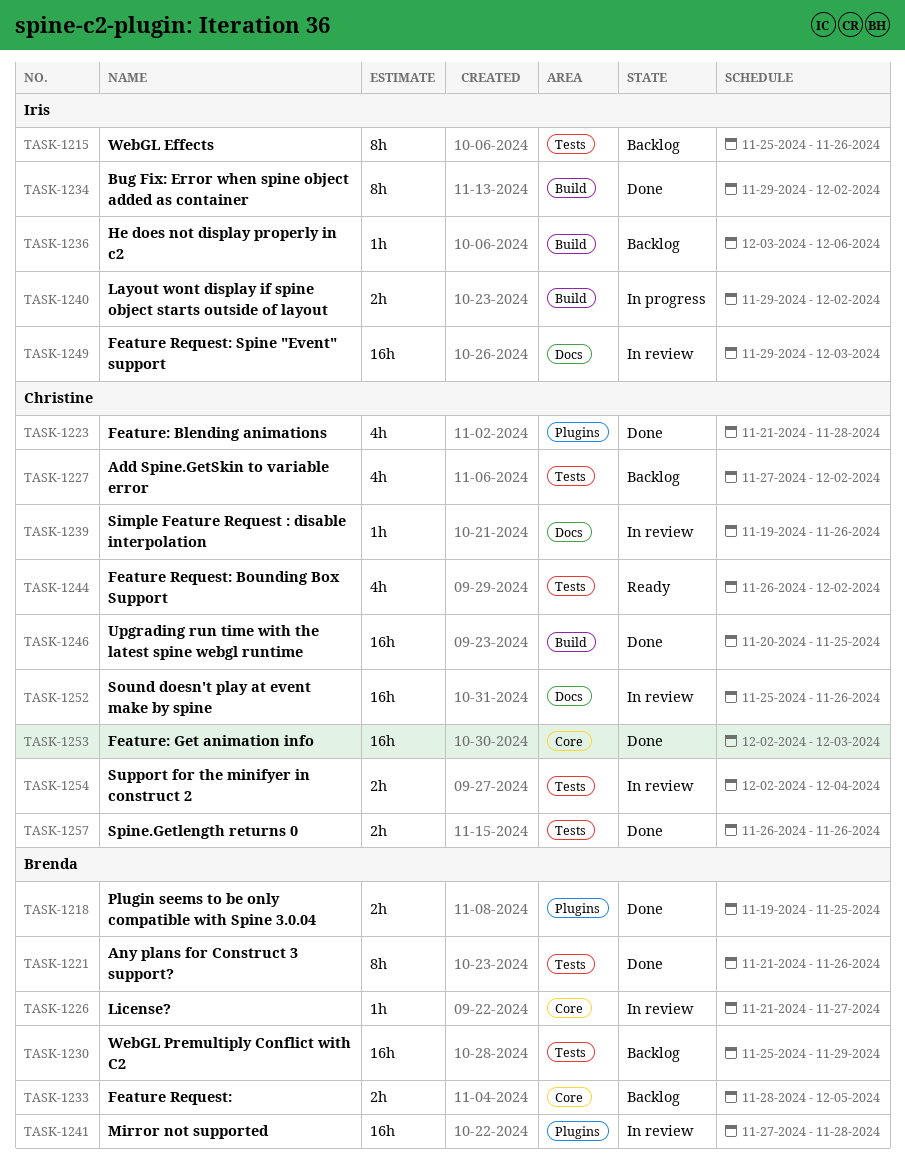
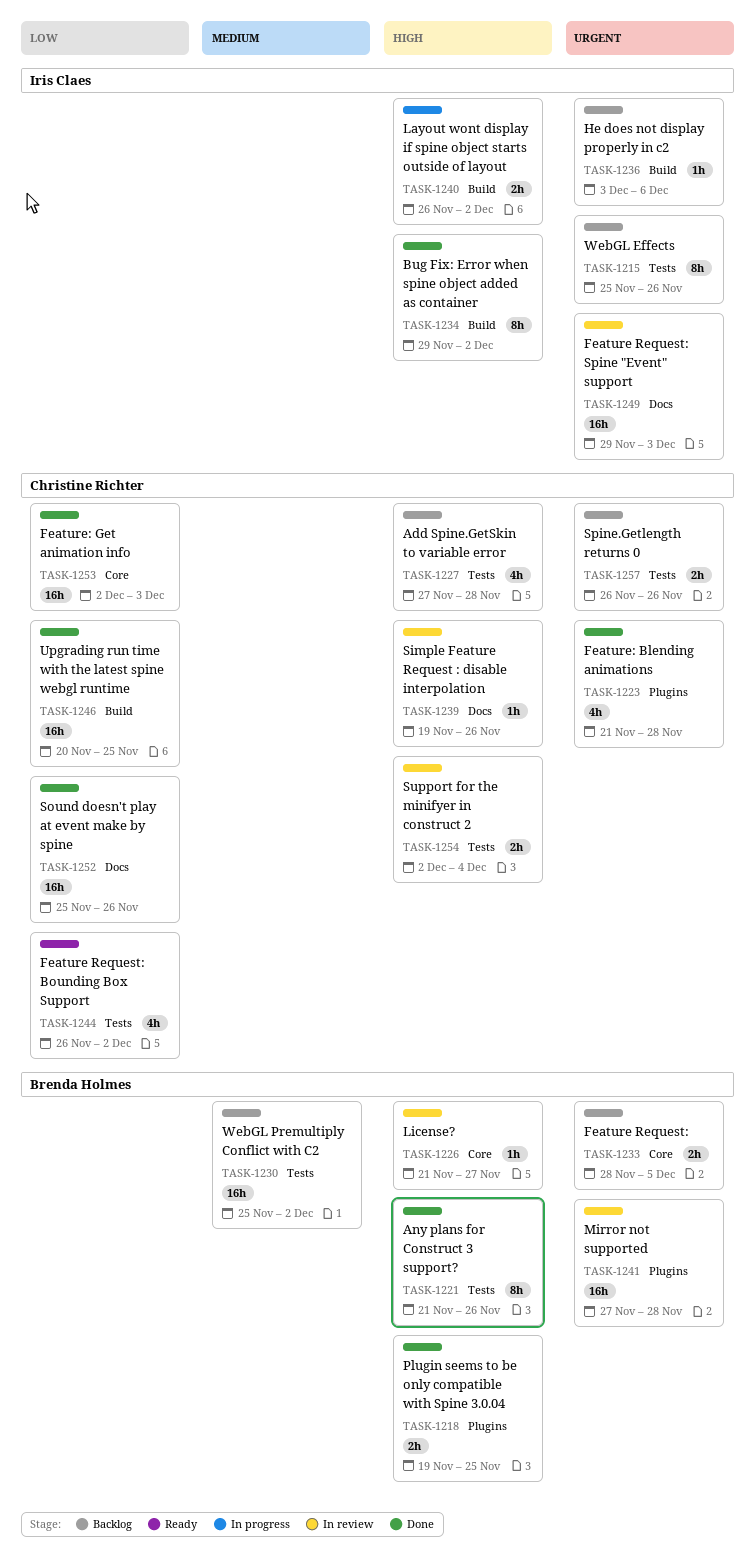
TASK-1227, due: Dec 2 -> Nov 28
TASK-1230, due: Nov 29 -> Dec 2
TASK-1240, start: Nov 29 -> Nov 26
TASK-1252, status: In review -> Done
TASK-1257, status: Done -> Backlog

